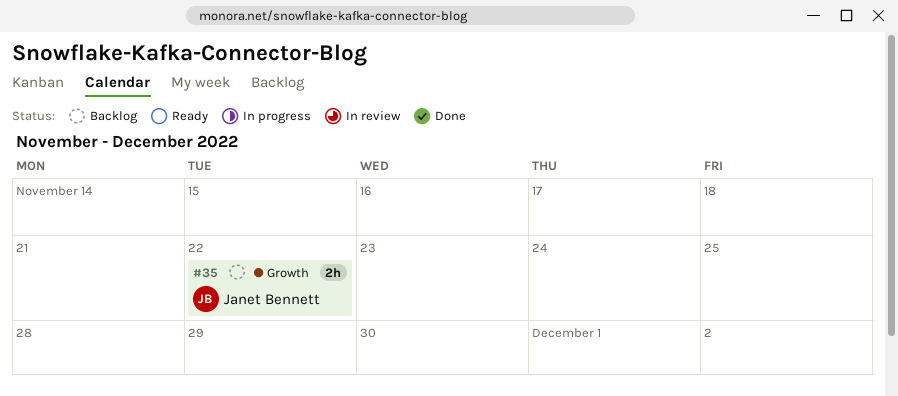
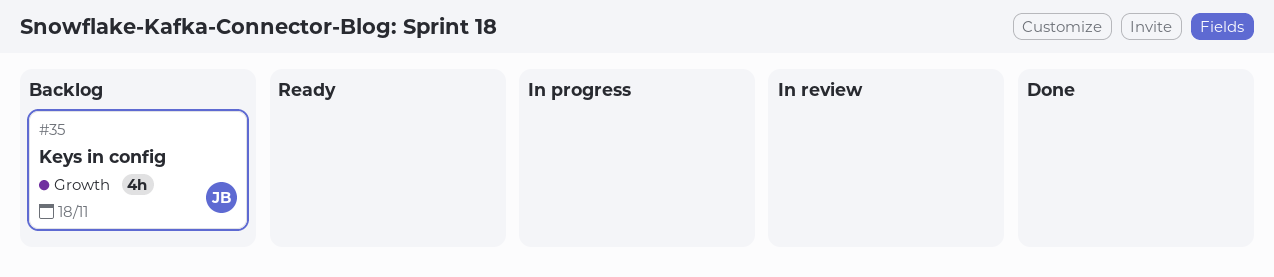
#35, estimate: 2h -> 4h
#35, due: Nov 22 -> Nov 18

